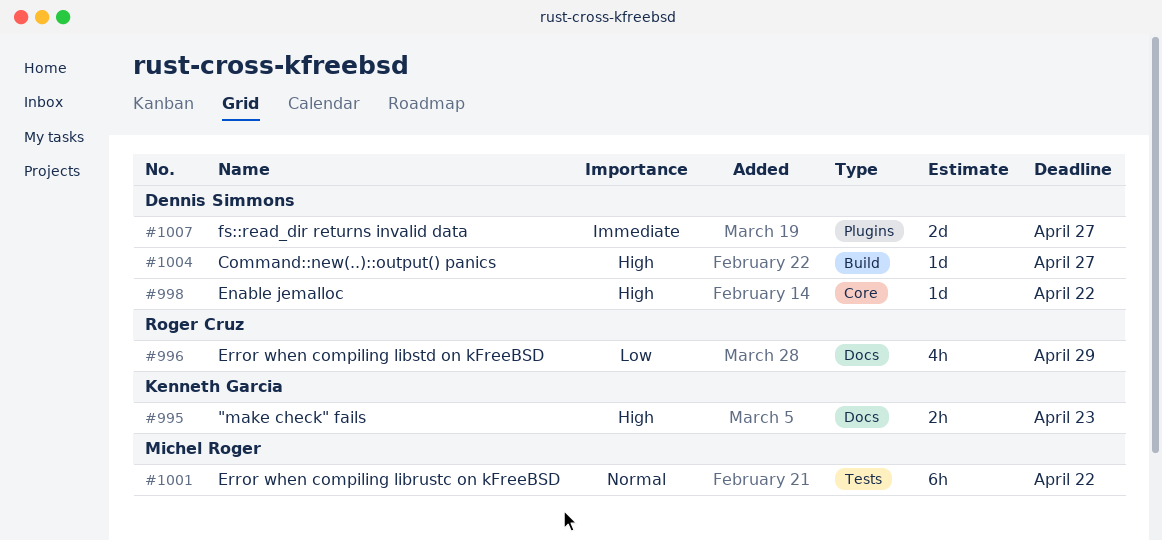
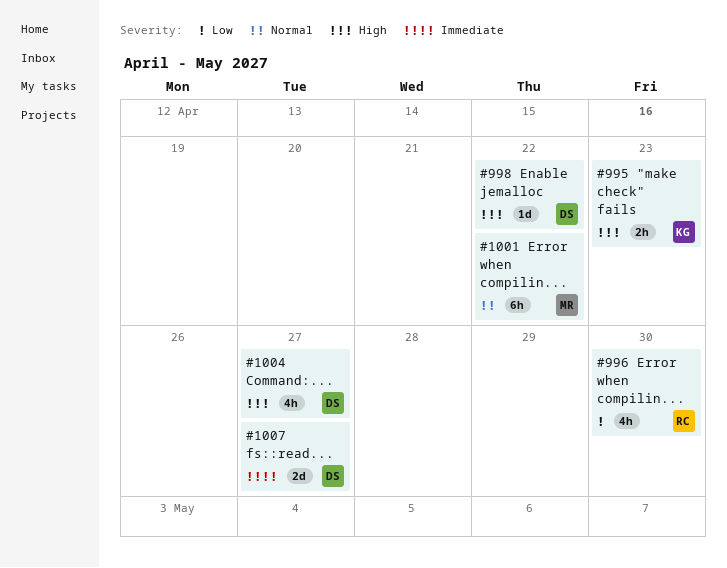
#996, due: Apr 29 -> Apr 30
#1004, estimate: 1d -> 4h

